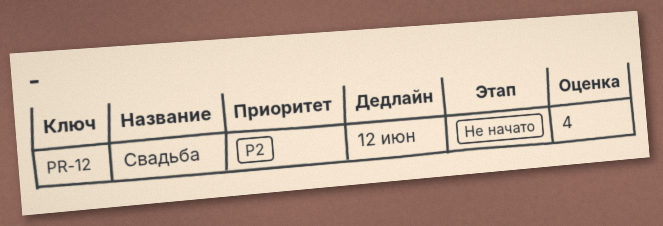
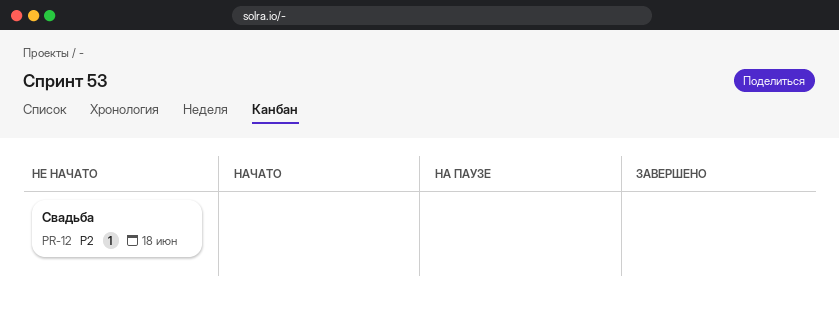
PR-12, estimate: 4 -> 1
PR-12, due: Jun 12 -> Jun 18

